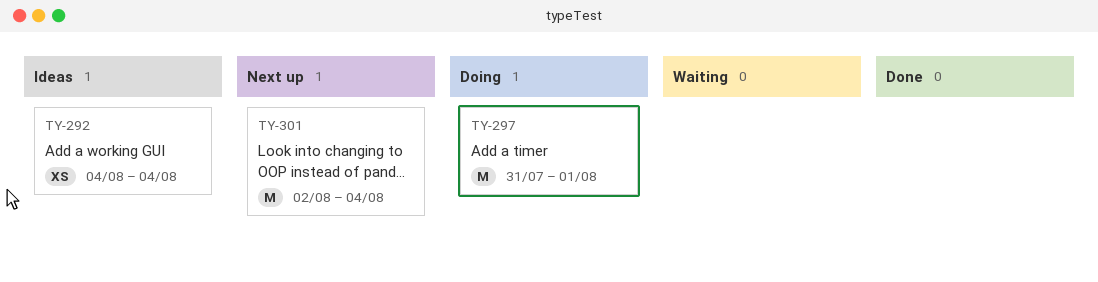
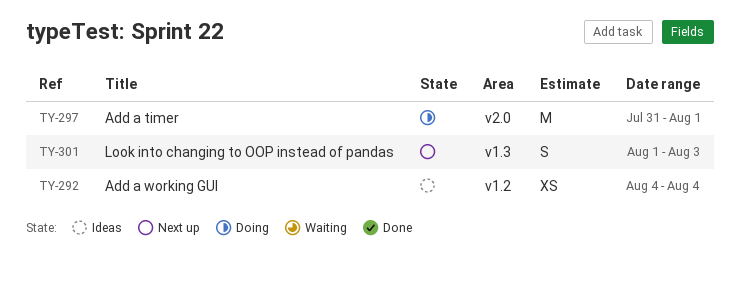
TY-301, estimate: M -> S
TY-301, start: Aug 2 -> Aug 1
TY-301, due: Aug 4 -> Aug 3

